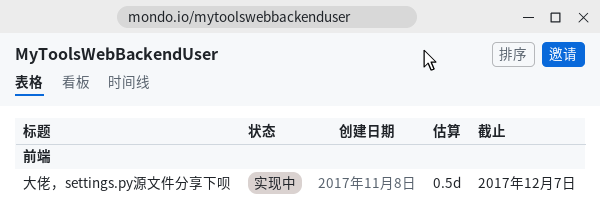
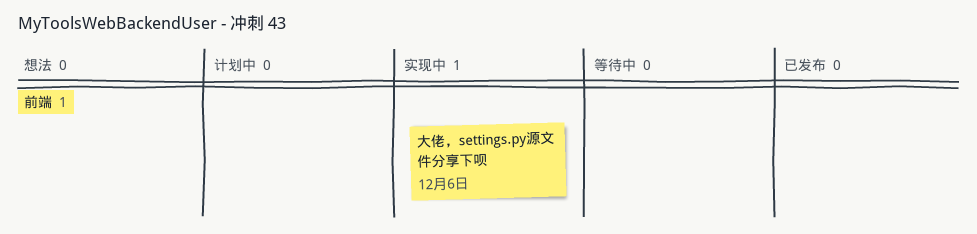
大佬，settings.py源文件分享下呗, due: Dec 7 -> Dec 6

